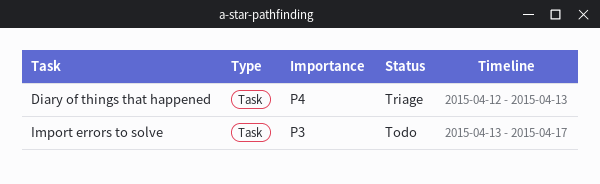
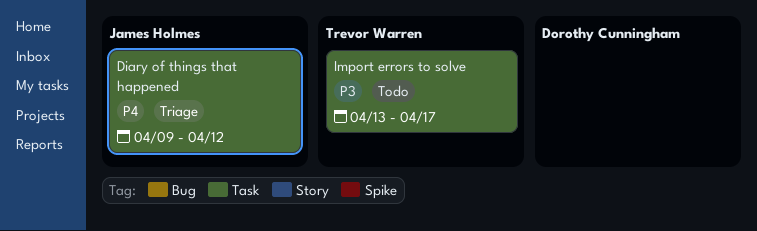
Diary of things that happened, start: Apr 12 -> Apr 9
Diary of things that happened, due: Apr 13 -> Apr 12

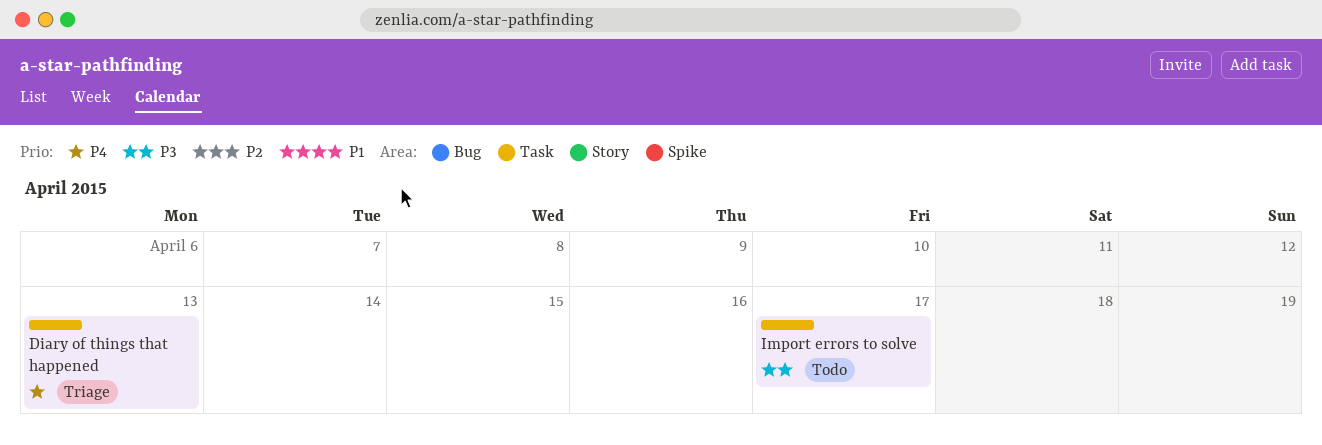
Diary of things that happened, due: Apr 12 -> Apr 13

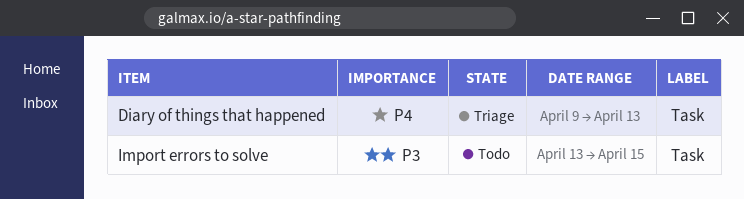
Import errors to solve, due: Apr 17 -> Apr 15

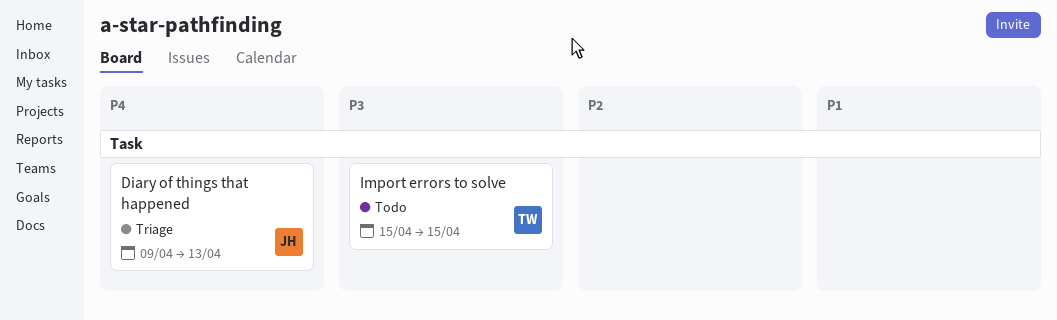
Import errors to solve, start: Apr 13 -> Apr 15

